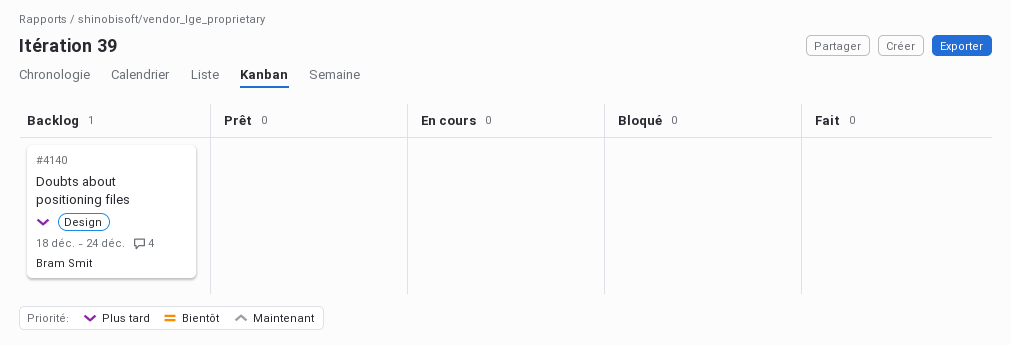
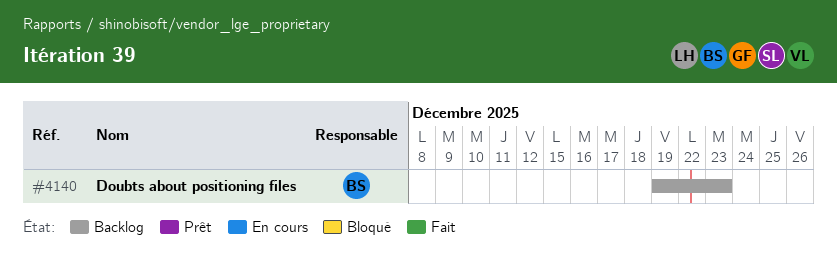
#4140, start: Dec 18 -> Dec 19
#4140, due: Dec 24 -> Dec 23

